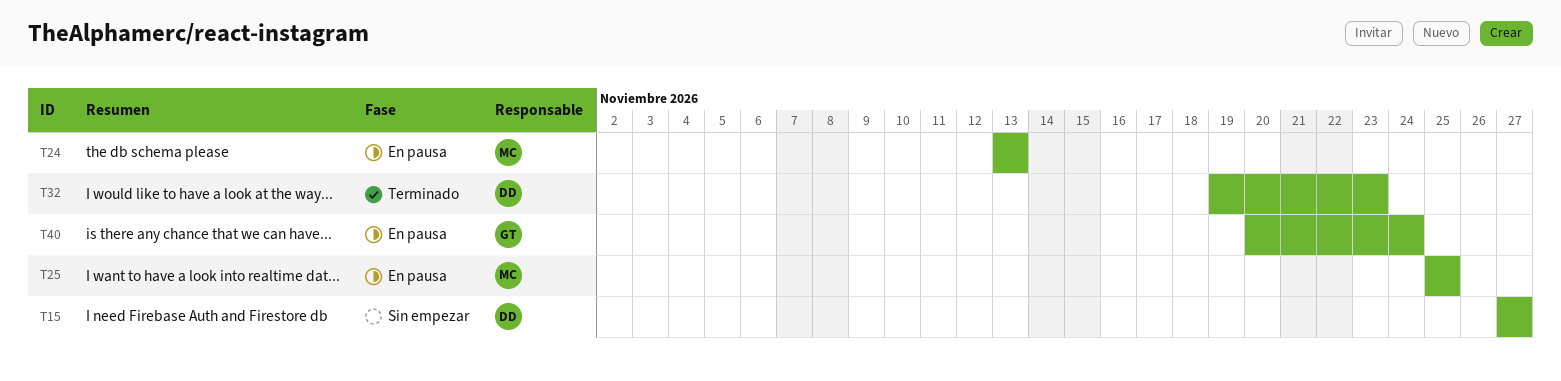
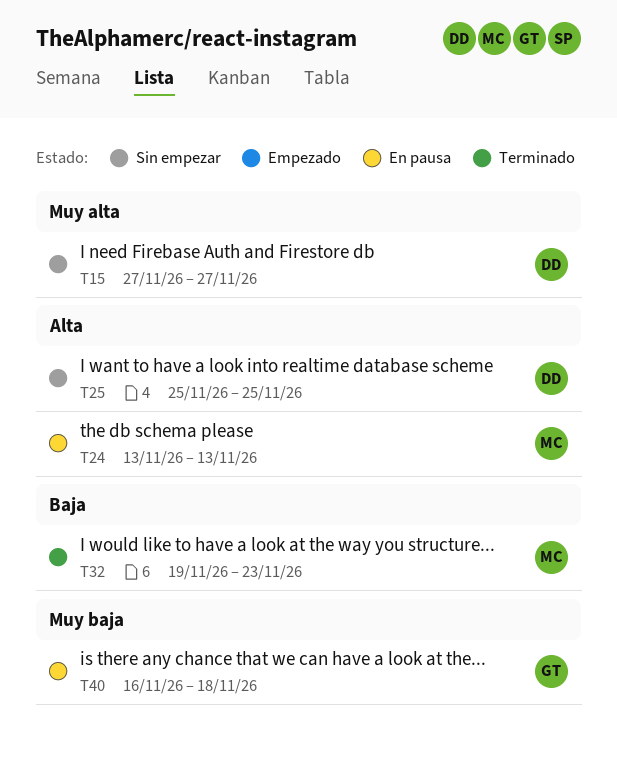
T25, status: En pausa -> Sin empezar
T25, owner: MC -> DD
T32, owner: DD -> MC
T40, start: Nov 20 -> Nov 16
T40, due: Nov 24 -> Nov 18

